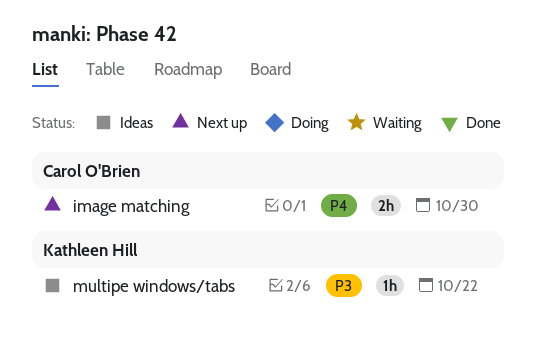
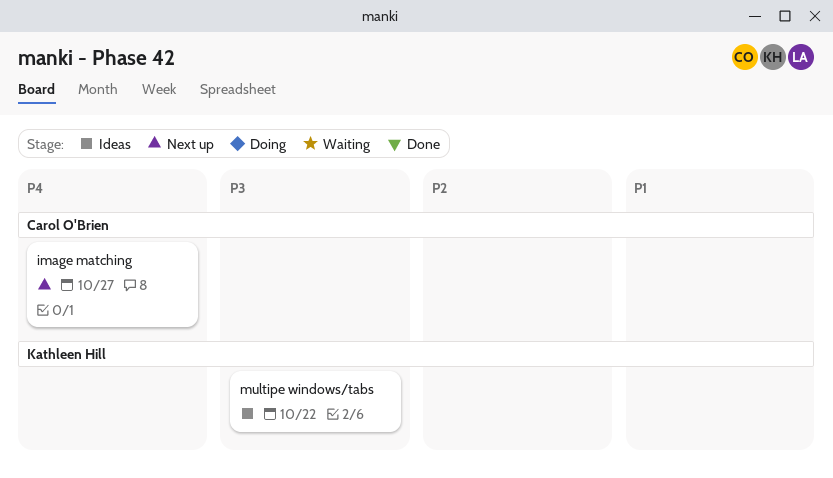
image matching, due: Oct 30 -> Oct 27

